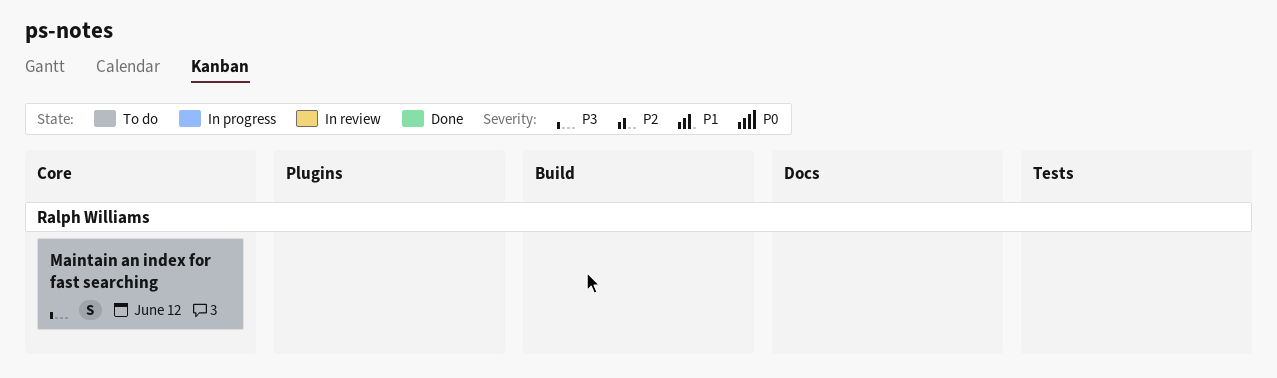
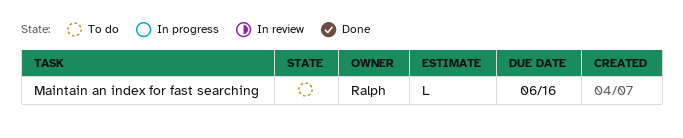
Maintain an index for fast searching, estimate: S -> L
Maintain an index for fast searching, due: Jun 12 -> Jun 16

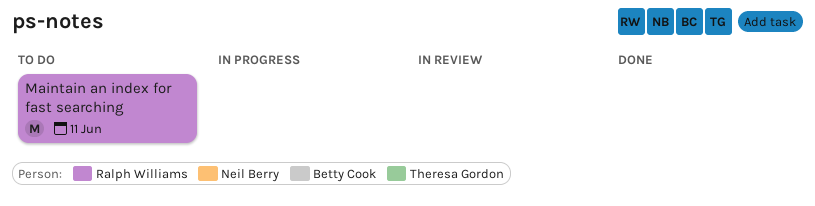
Maintain an index for fast searching, estimate: L -> M
Maintain an index for fast searching, due: Jun 16 -> Jun 11

